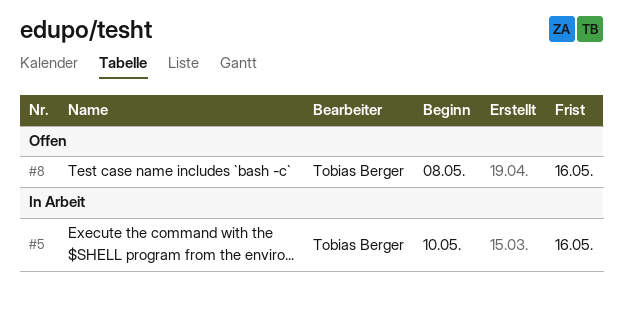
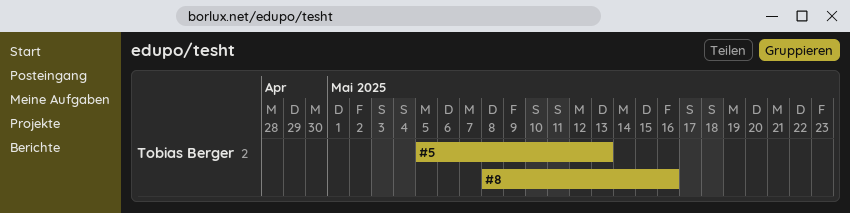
#5, start: May 10 -> May 5
#5, due: May 16 -> May 13

